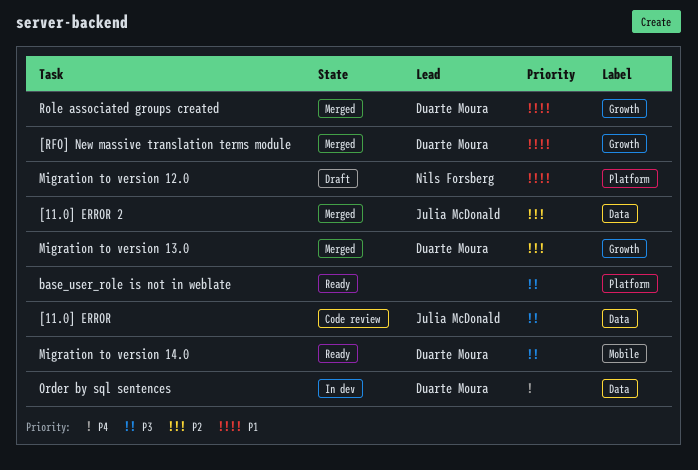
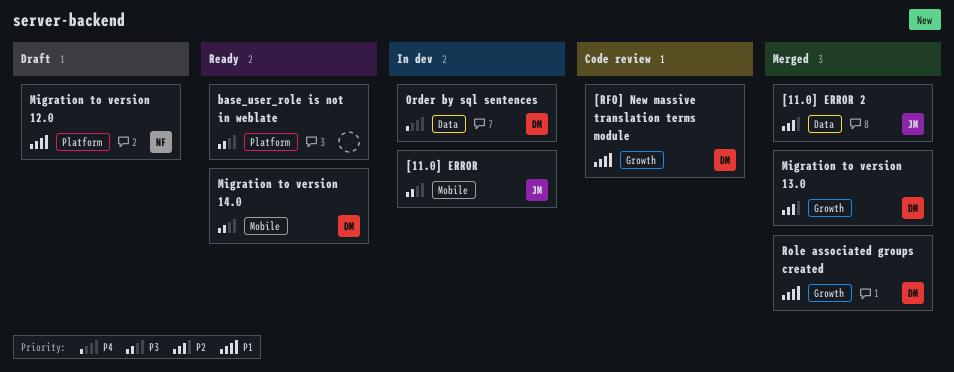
[11.0] ERROR, status: Code review -> In dev
[11.0] ERROR, label: Data -> Mobile
[RFO] New massive translation terms module, status: Merged -> Code review

